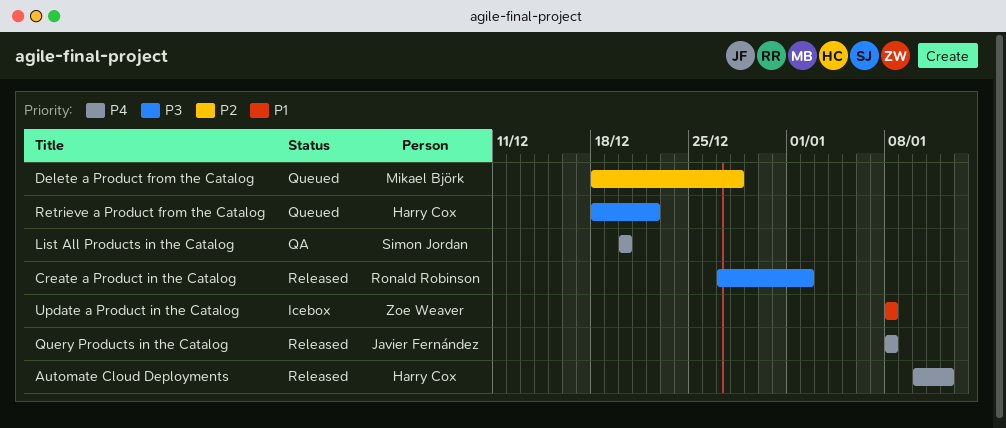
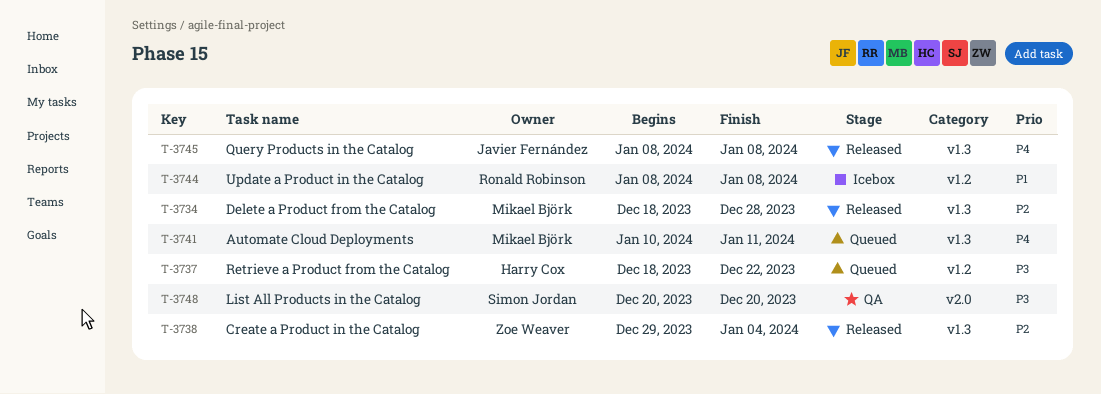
Automate Cloud Deployments, status: Released -> Queued
Automate Cloud Deployments, owner: Harry Cox -> Mikael Björk
Automate Cloud Deployments, due: Jan 12 -> Jan 11
Create a Product in the Catalog, owner: Ronald Robinson -> Zoe Weaver
Create a Product in the Catalog, priority: P3 -> P2
Create a Product in the Catalog, start: Dec 27 -> Dec 29
Create a Product in the Catalog, due: Jan 2 -> Jan 4
Delete a Product from the Catalog, status: Queued -> Released
List All Products in the Catalog, priority: P4 -> P3
Update a Product in the Catalog, owner: Zoe Weaver -> Ronald Robinson

